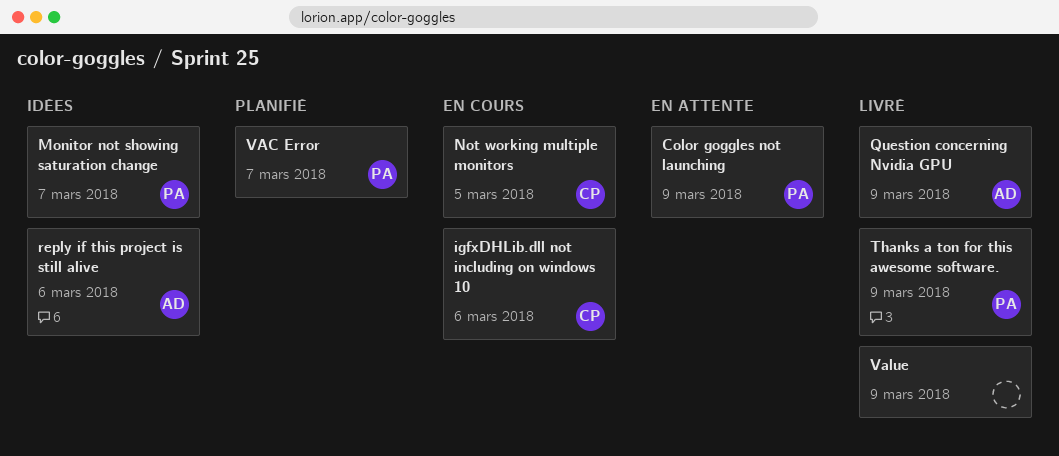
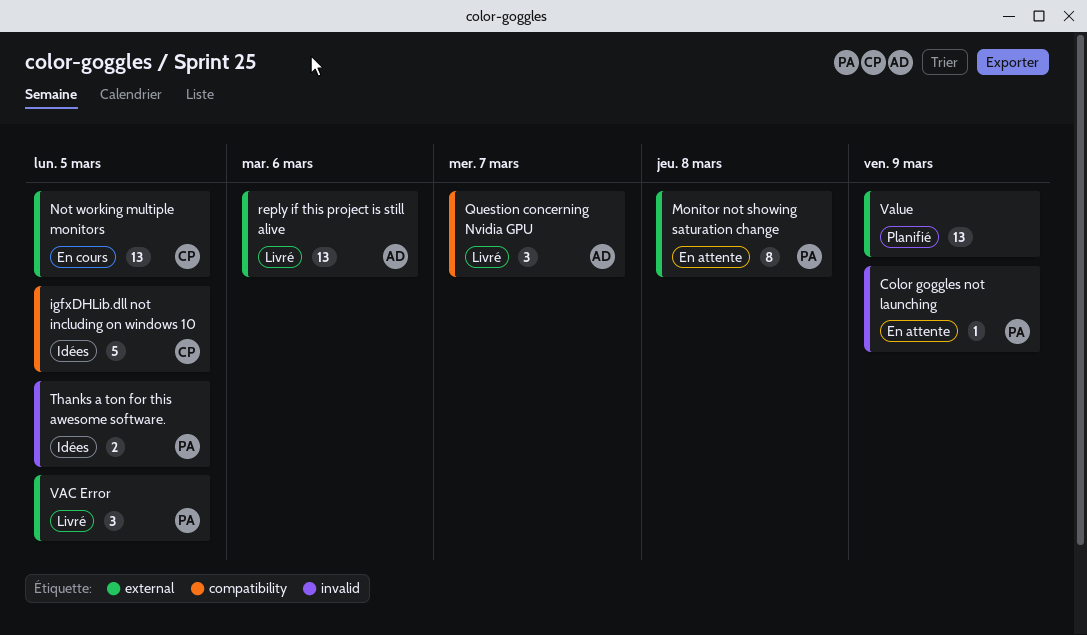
igfxDHLib.dll not including on windows 10, status: En cours -> Idées
igfxDHLib.dll not including on windows 10, due: Mar 6 -> Mar 5
Monitor not showing saturation change, status: Idées -> En attente
Monitor not showing saturation change, due: Mar 7 -> Mar 8
Question concerning Nvidia GPU, due: Mar 9 -> Mar 7
reply if this project is still alive, status: Idées -> Livré
Thanks a ton for this awesome software., status: Livré -> Idées
Thanks a ton for this awesome software., due: Mar 9 -> Mar 5
VAC Error, status: Planifié -> Livré
VAC Error, due: Mar 7 -> Mar 5
Value, status: Livré -> Planifié

